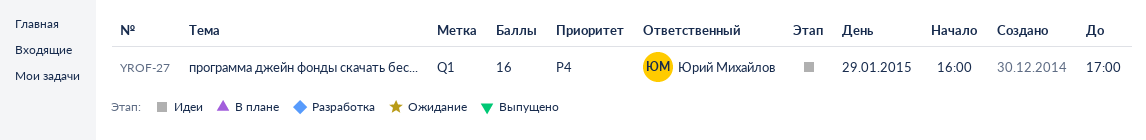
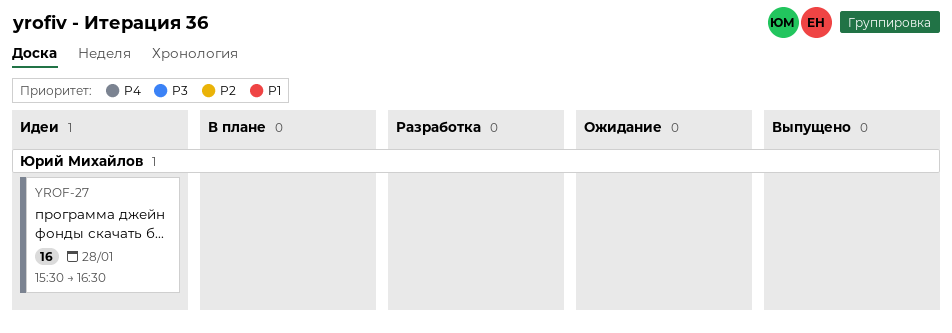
YROF-27, day: Jan 29 -> Jan 28
YROF-27, begins: 16:00 -> 15:30
YROF-27, ends: 17:00 -> 16:30

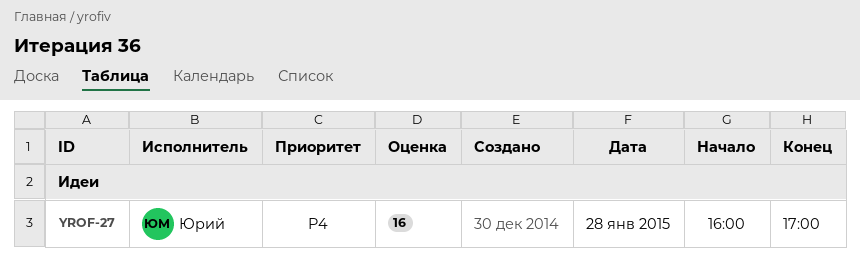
YROF-27, begins: 15:30 -> 16:00
YROF-27, ends: 16:30 -> 17:00

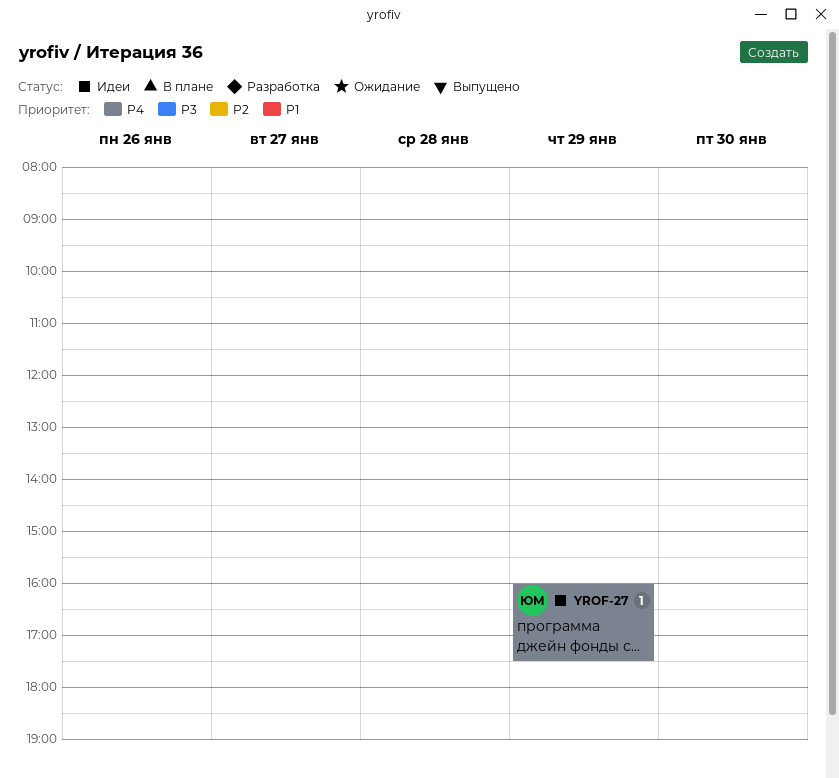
YROF-27, estimate: 16 -> 1
YROF-27, day: Jan 28 -> Jan 29
YROF-27, ends: 17:00 -> 17:30

